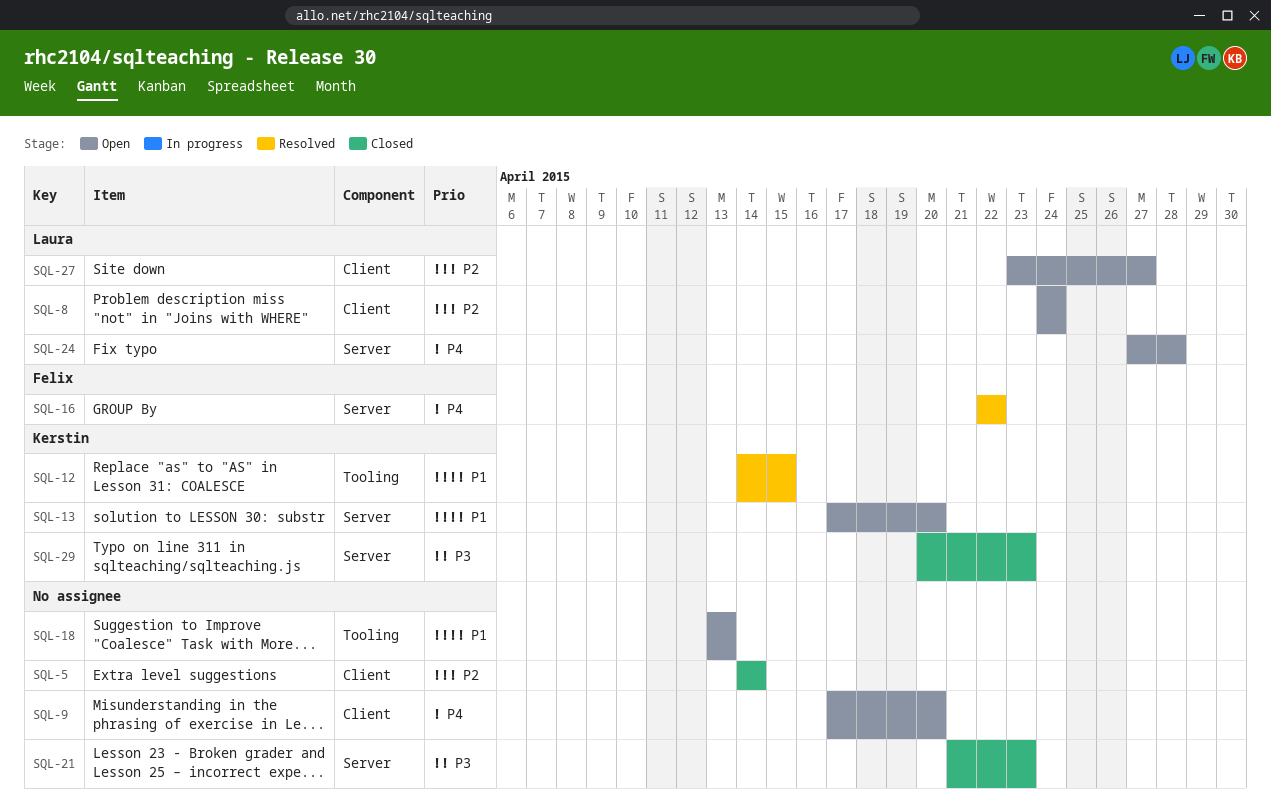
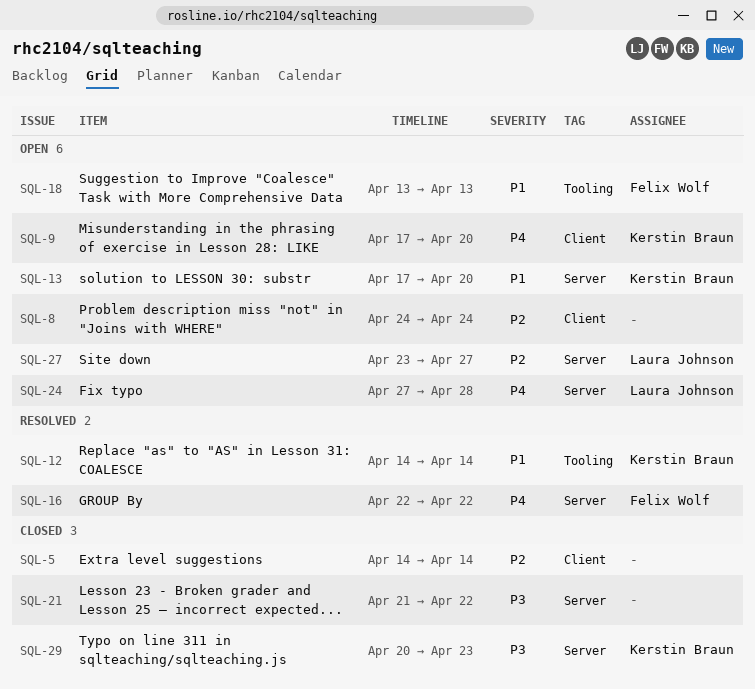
SQL-8, owner: Laura Johnson -> none
SQL-9, owner: none -> Kerstin Braun
SQL-12, due: Apr 15 -> Apr 14
SQL-18, owner: none -> Felix Wolf
SQL-21, due: Apr 23 -> Apr 22
SQL-27, label: Client -> Server

